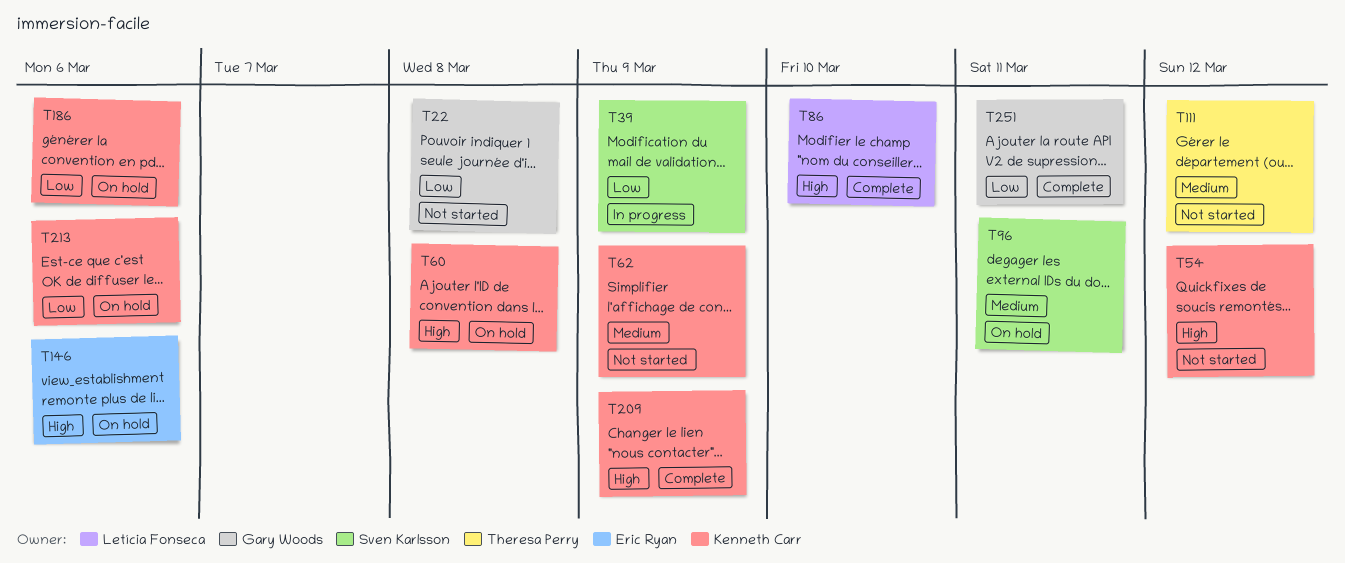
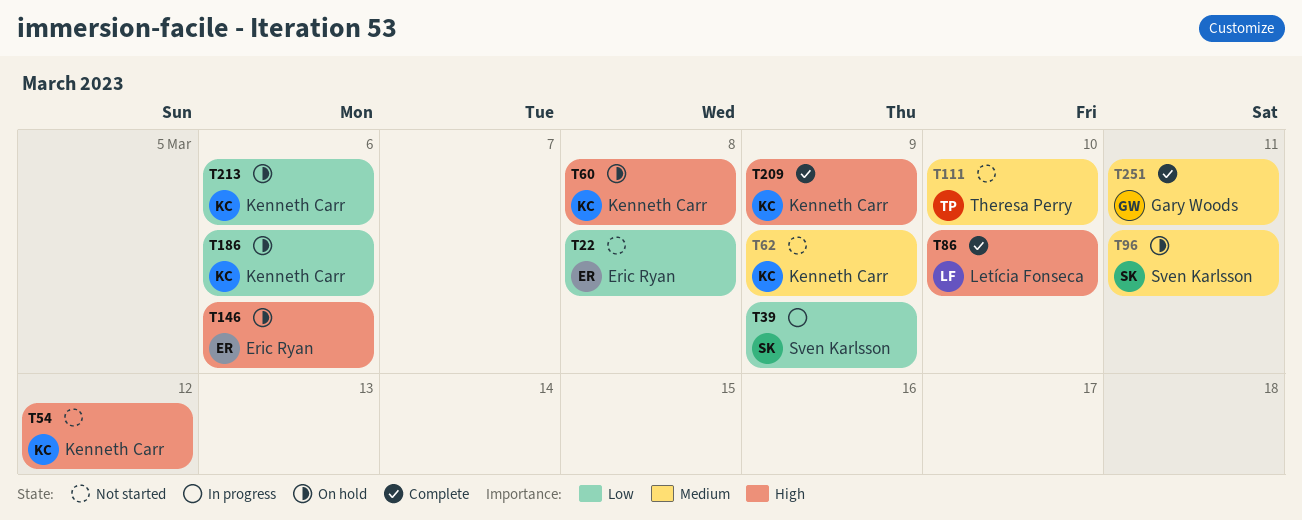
T22, owner: Gary Woods -> Eric Ryan
T111, due: Mar 12 -> Mar 10
T251, priority: Low -> Medium

